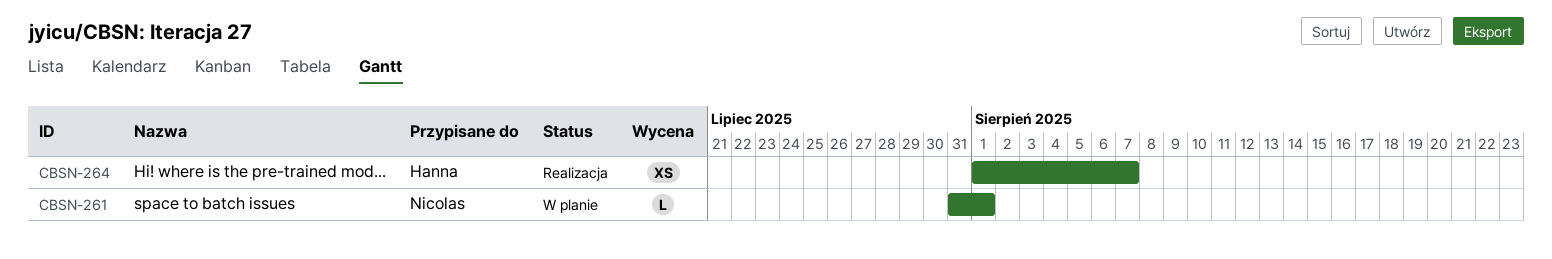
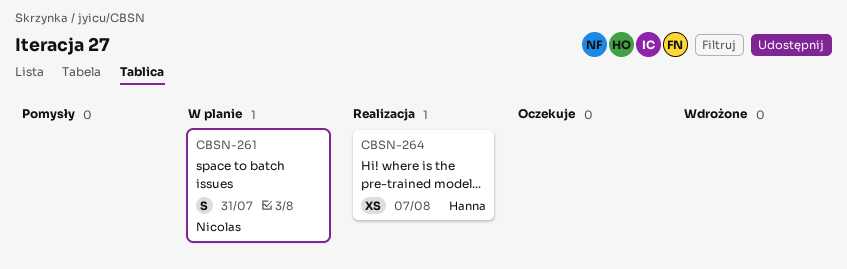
CBSN-261, estimate: L -> S
CBSN-261, due: Aug 1 -> Jul 31

